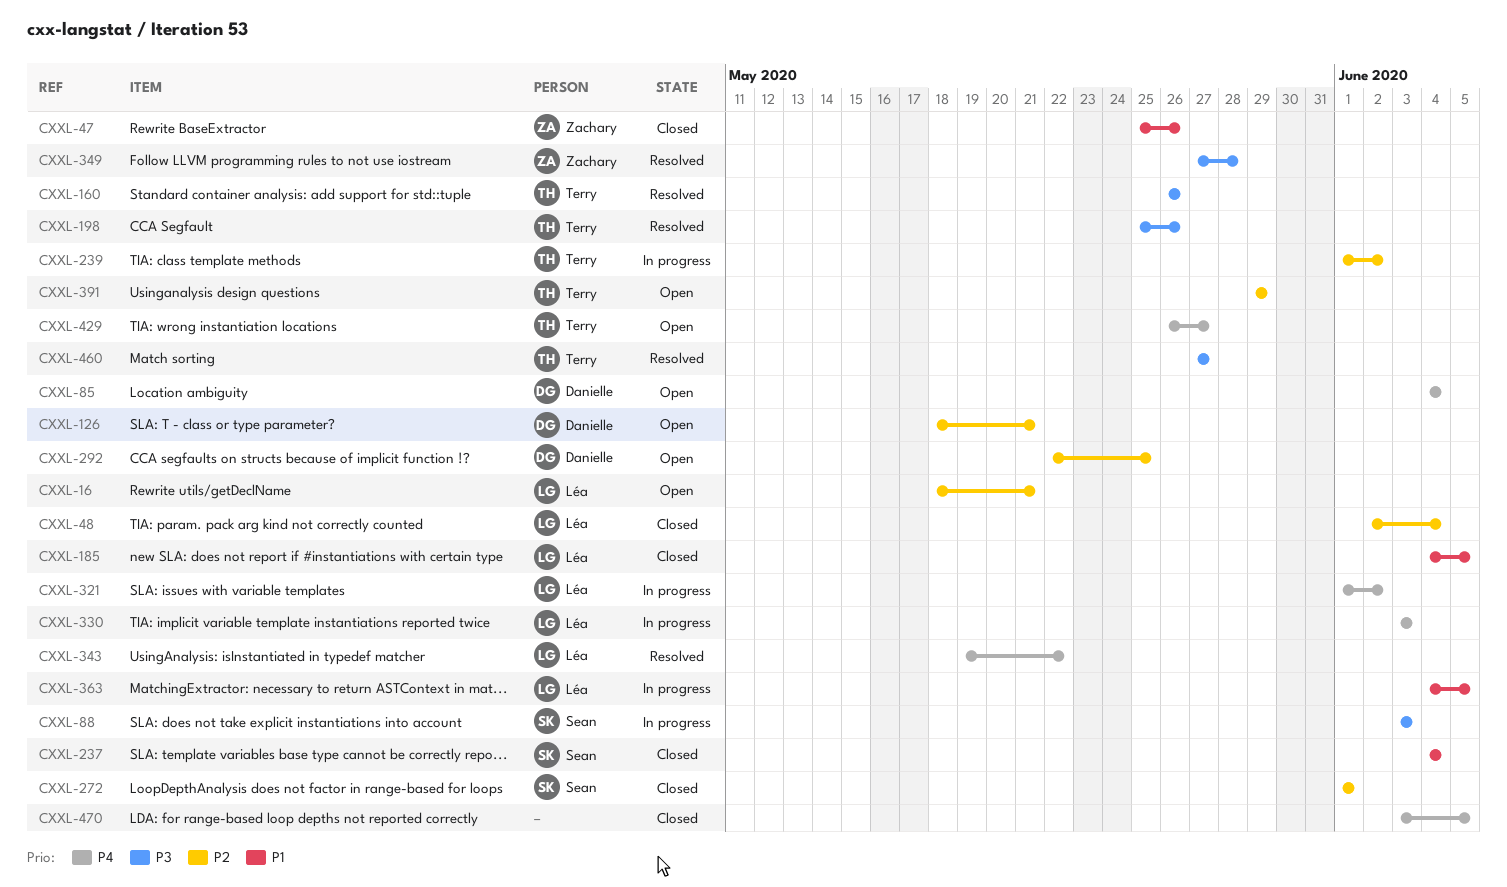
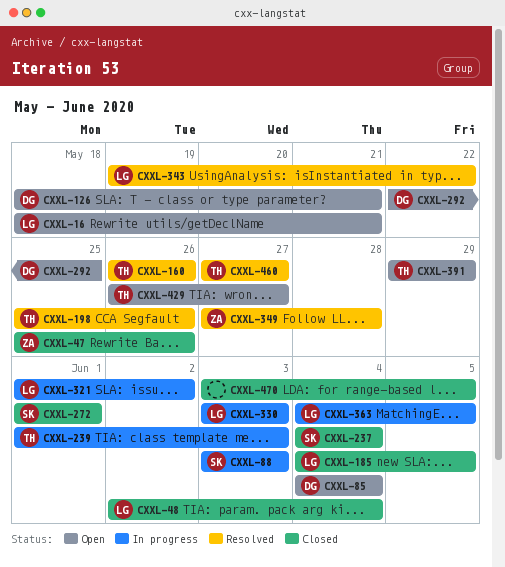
CXXL-239, due: Jun 2 -> Jun 3

